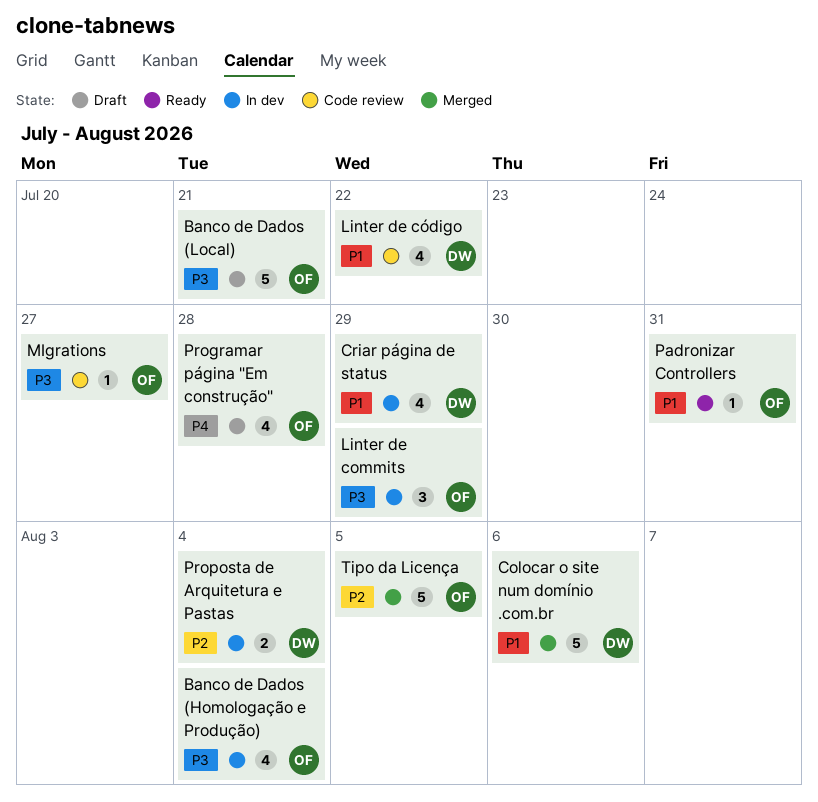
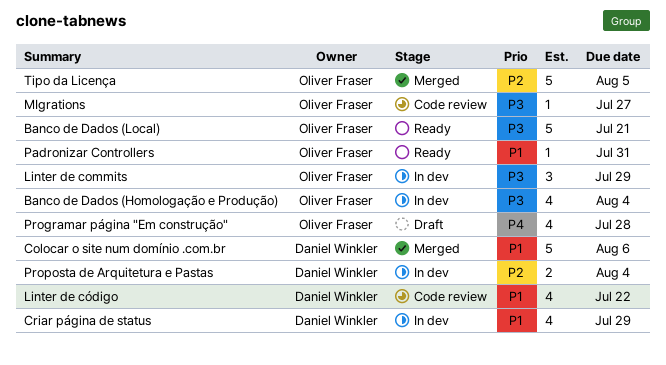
Banco de Dados (Local), status: Draft -> Ready

